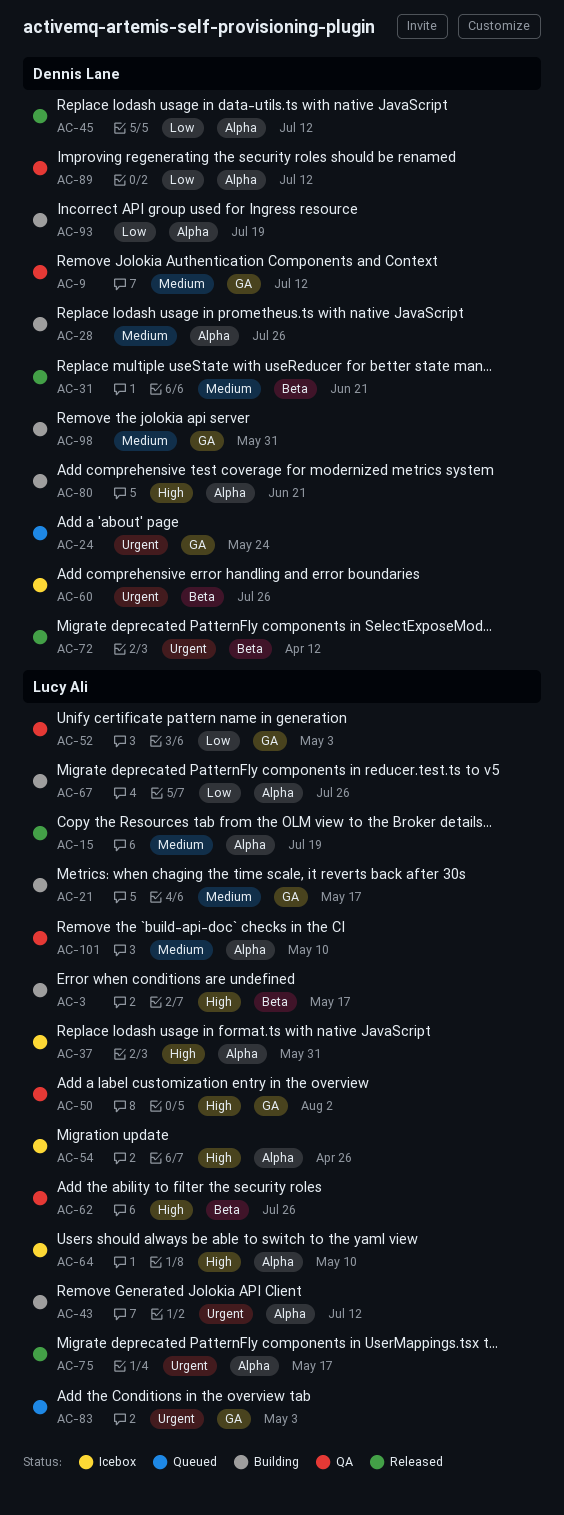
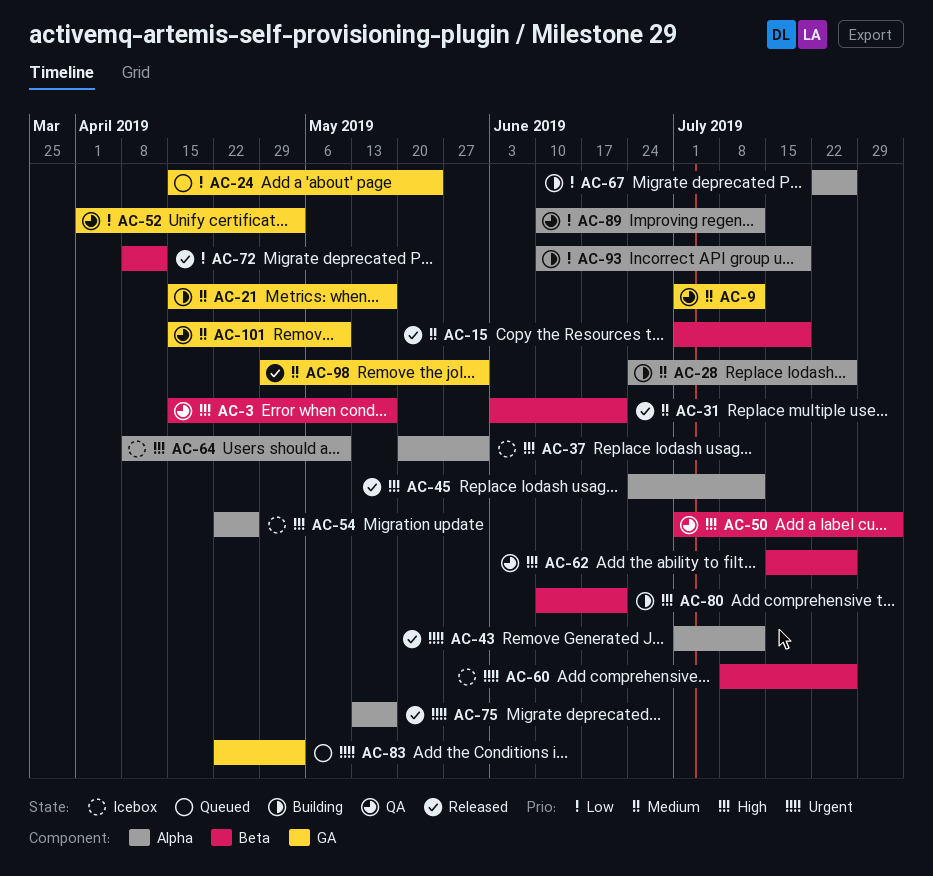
AC-3, status: Building -> QA
AC-15, label: Alpha -> Beta
AC-24, priority: Urgent -> Low
AC-43, status: Building -> Released
AC-45, priority: Low -> High
AC-50, label: GA -> Beta
AC-72, priority: Urgent -> Low
AC-80, label: Alpha -> Beta
AC-98, status: Building -> Released
AC-101, label: Alpha -> GA

